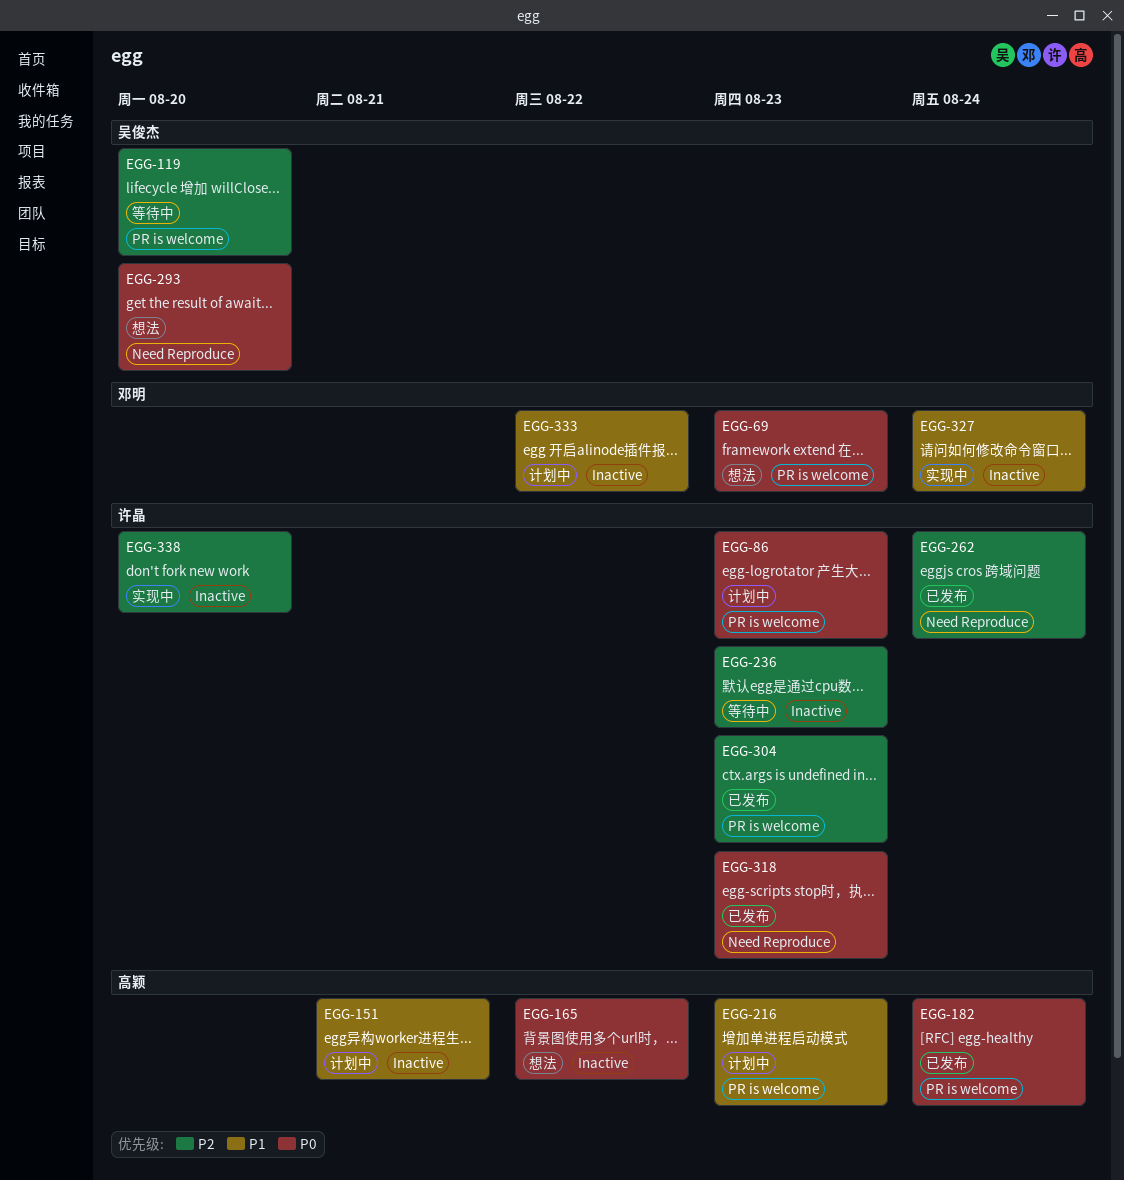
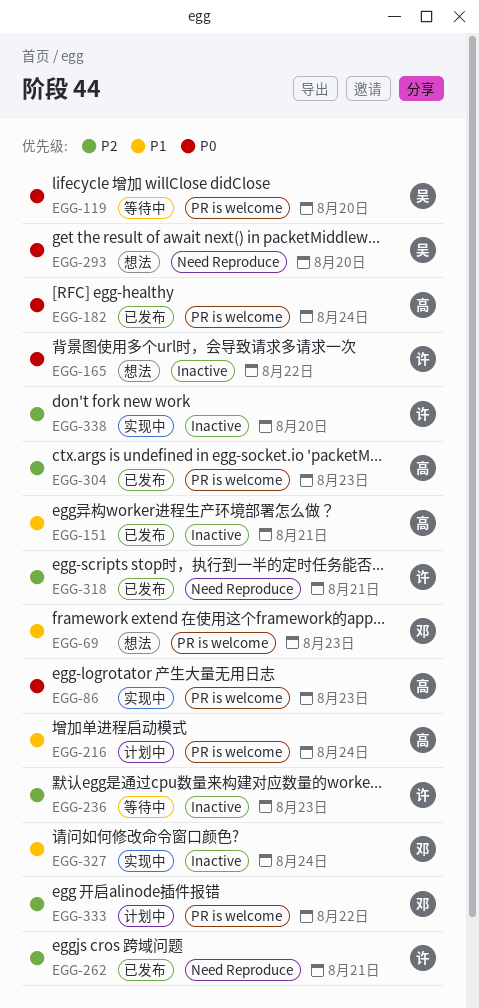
EGG-69, priority: P0 -> P1
EGG-86, status: 计划中 -> 实现中
EGG-86, owner: 许晶 -> 高颖
EGG-119, priority: P2 -> P0
EGG-151, status: 计划中 -> 已发布
EGG-165, owner: 高颖 -> 许晶
EGG-216, due: Aug 23 -> Aug 24
EGG-262, due: Aug 24 -> Aug 21
EGG-304, owner: 许晶 -> 高颖
EGG-318, priority: P0 -> P2
EGG-318, due: Aug 23 -> Aug 21
EGG-333, priority: P1 -> P2
EGG-333, label: Inactive -> PR is welcome

